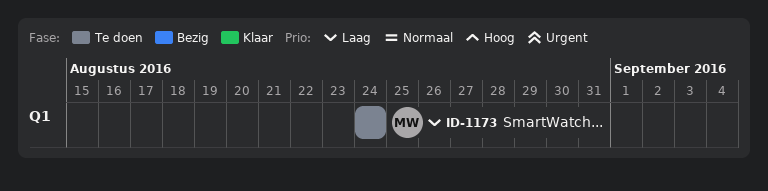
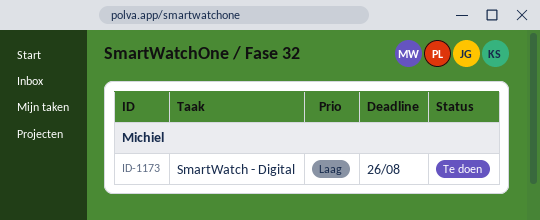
ID-1173, due: Aug 24 -> Aug 26

